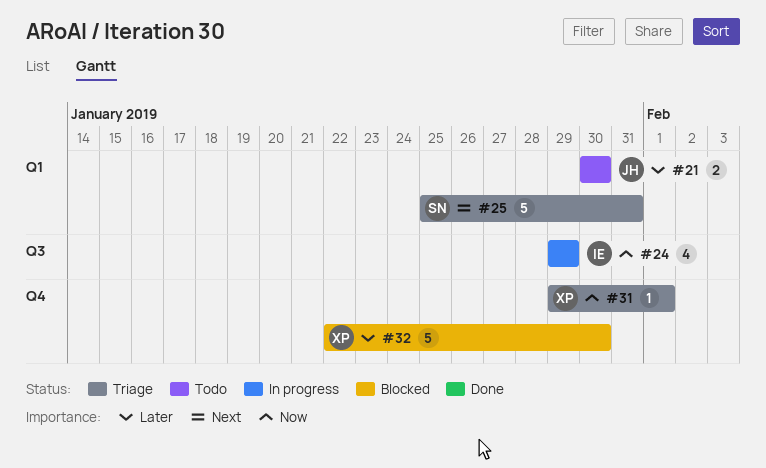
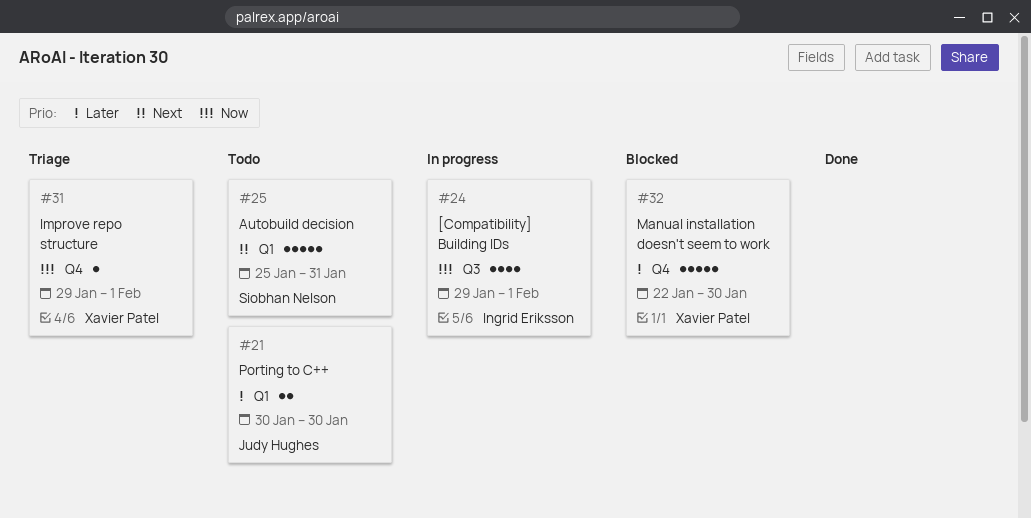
#24, due: Jan 29 -> Feb 1
#25, status: Triage -> Todo

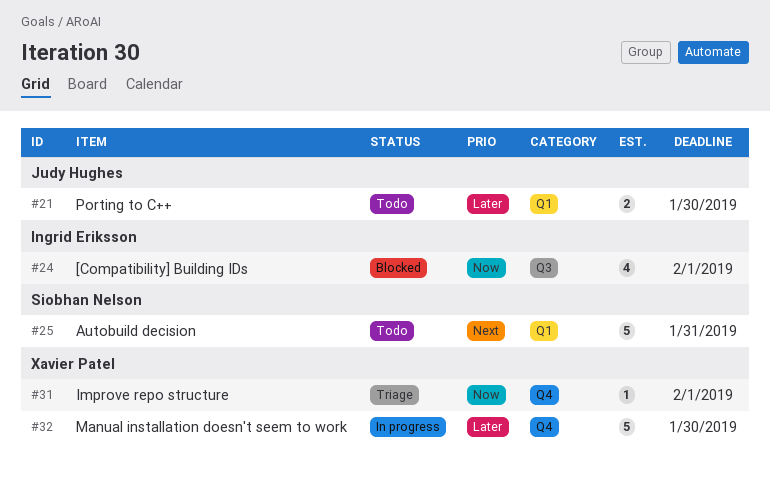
#24, status: In progress -> Blocked
#32, status: Blocked -> In progress

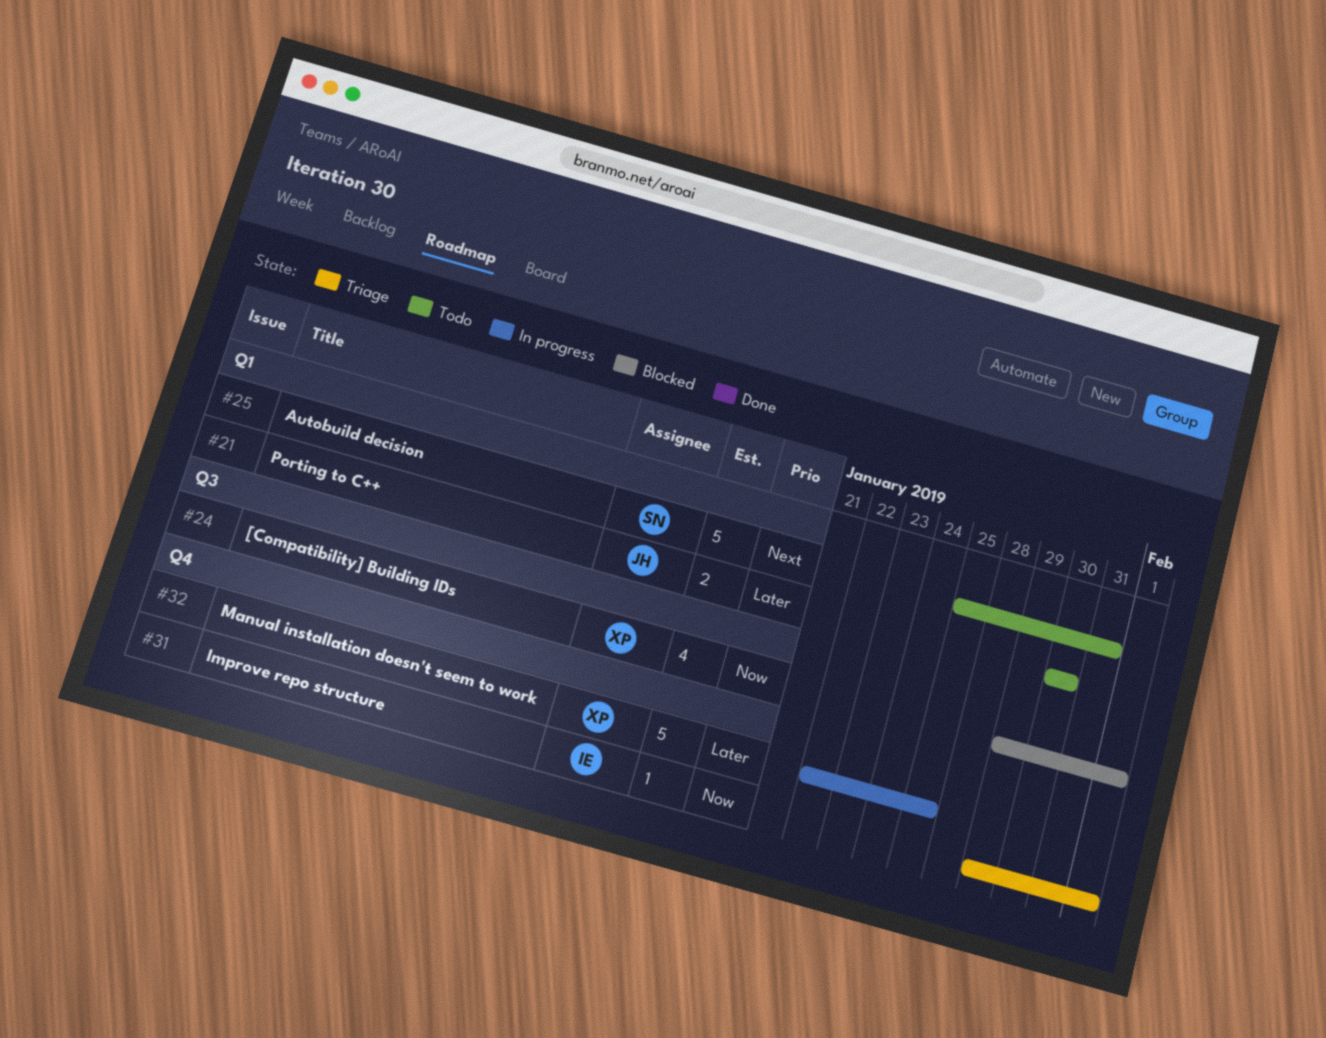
#24, owner: Ingrid Eriksson -> Xavier Patel
#31, owner: Xavier Patel -> Ingrid Eriksson
#32, due: Jan 30 -> Jan 25

